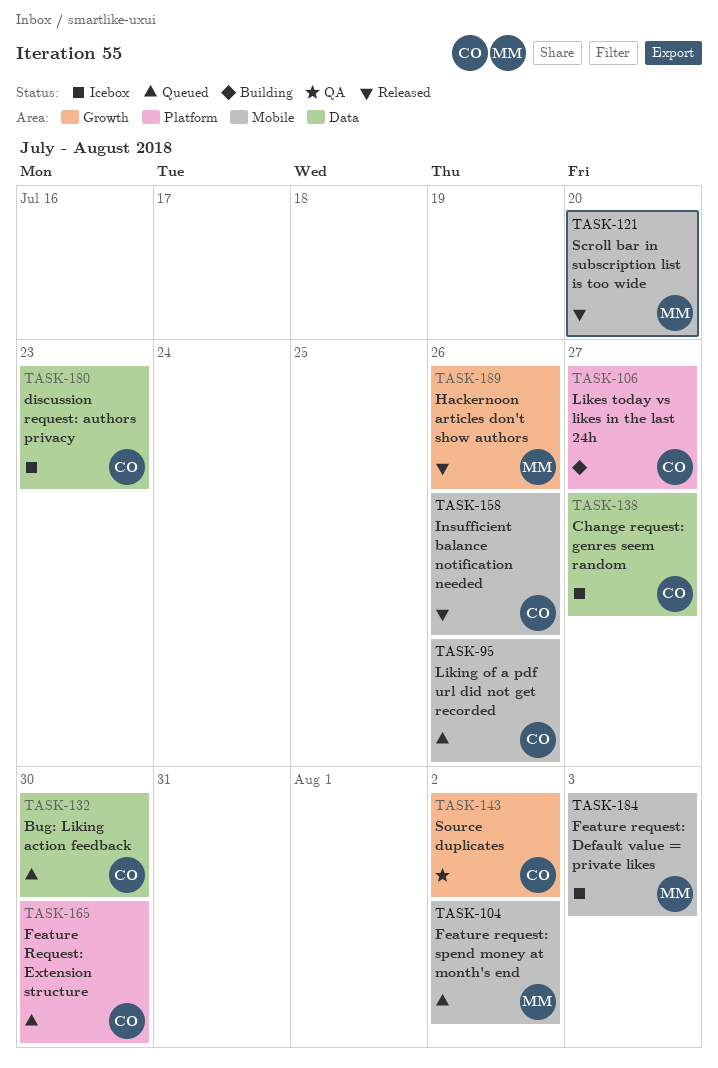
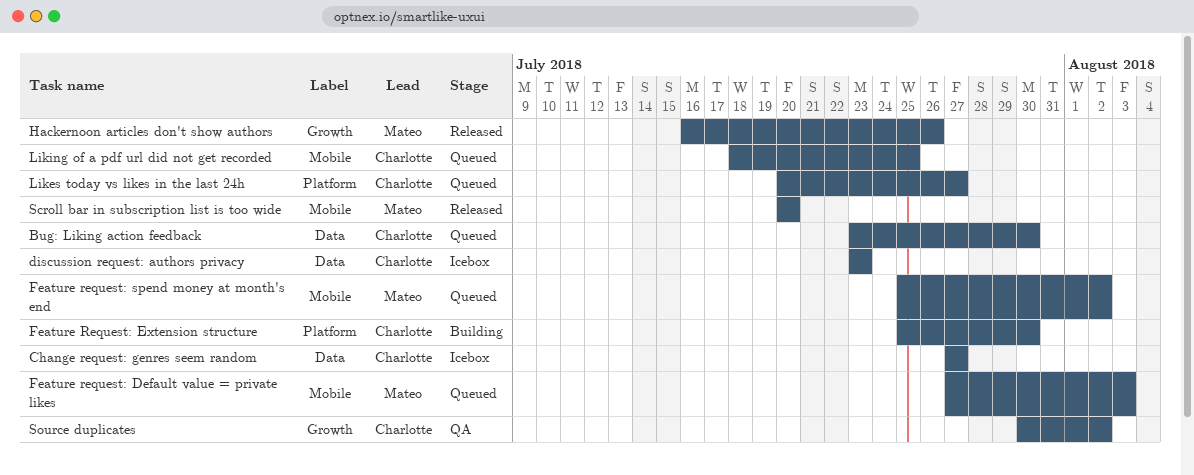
Feature request: Default value = private likes, status: Icebox -> Queued
Feature Request: Extension structure, status: Queued -> Building
Insufficient balance notification needed: present -> none
Likes today vs likes in the last 24h, status: Building -> Queued
Liking of a pdf url did not get recorded, due: Jul 26 -> Jul 25

